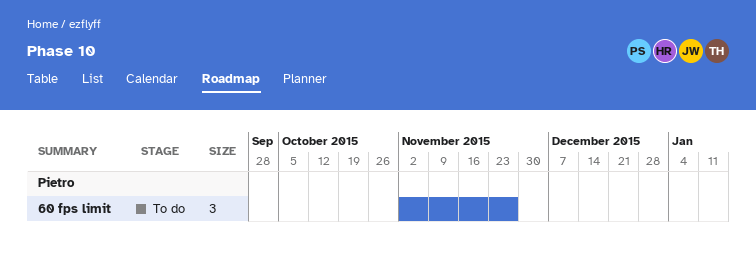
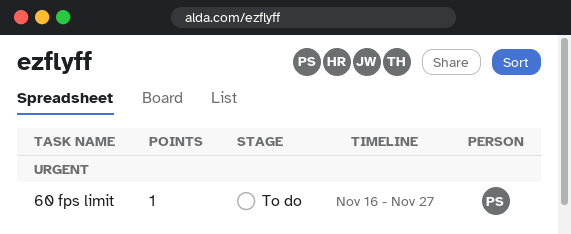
60 fps limit, estimate: 3 -> 1
60 fps limit, start: Nov 2 -> Nov 16

